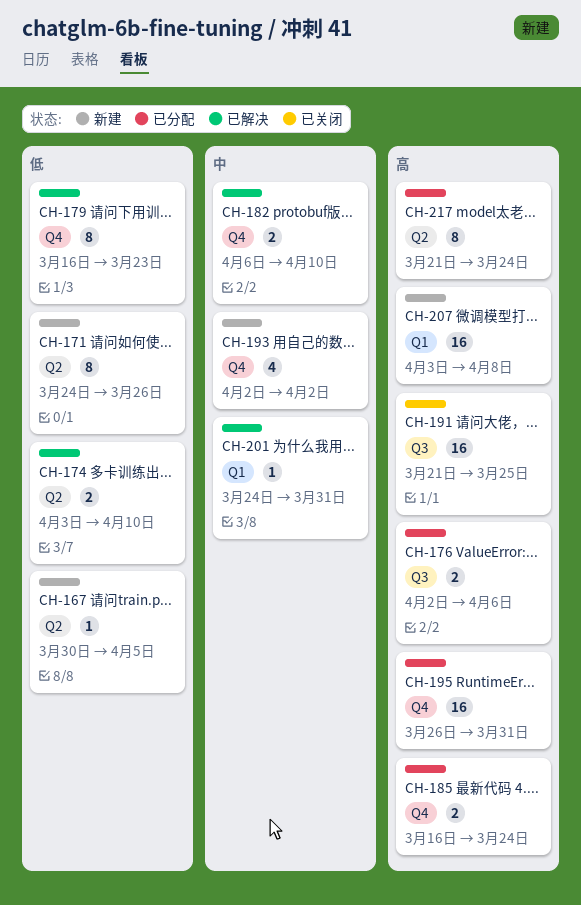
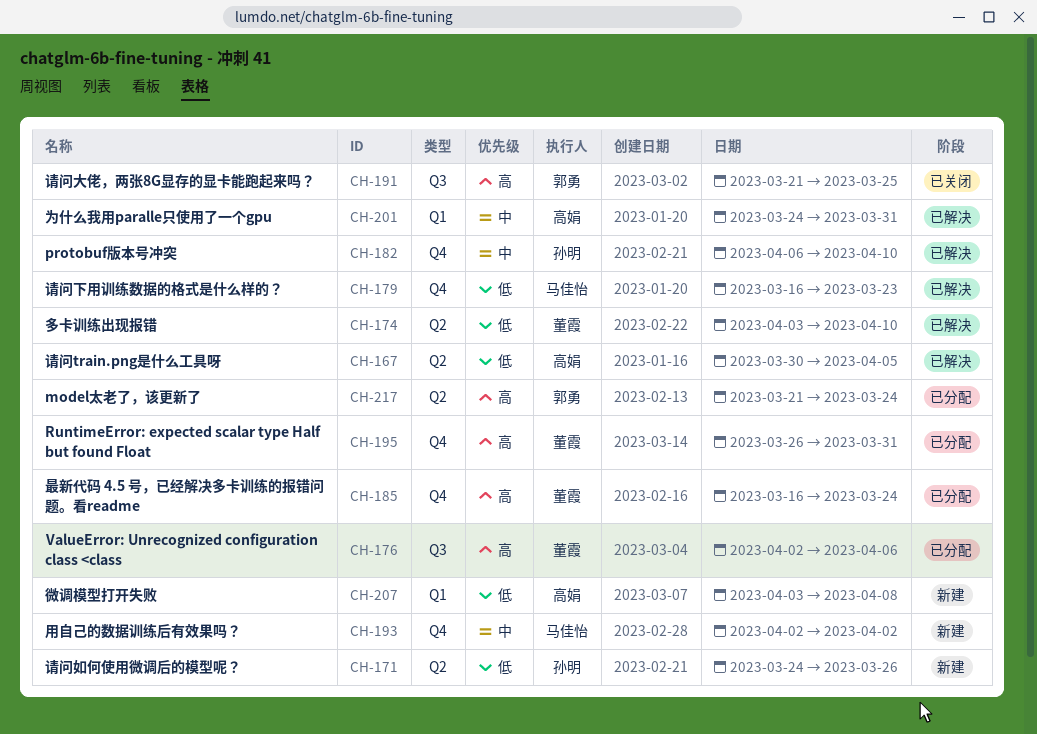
CH-167, status: 新建 -> 已解决
CH-207, priority: 高 -> 低

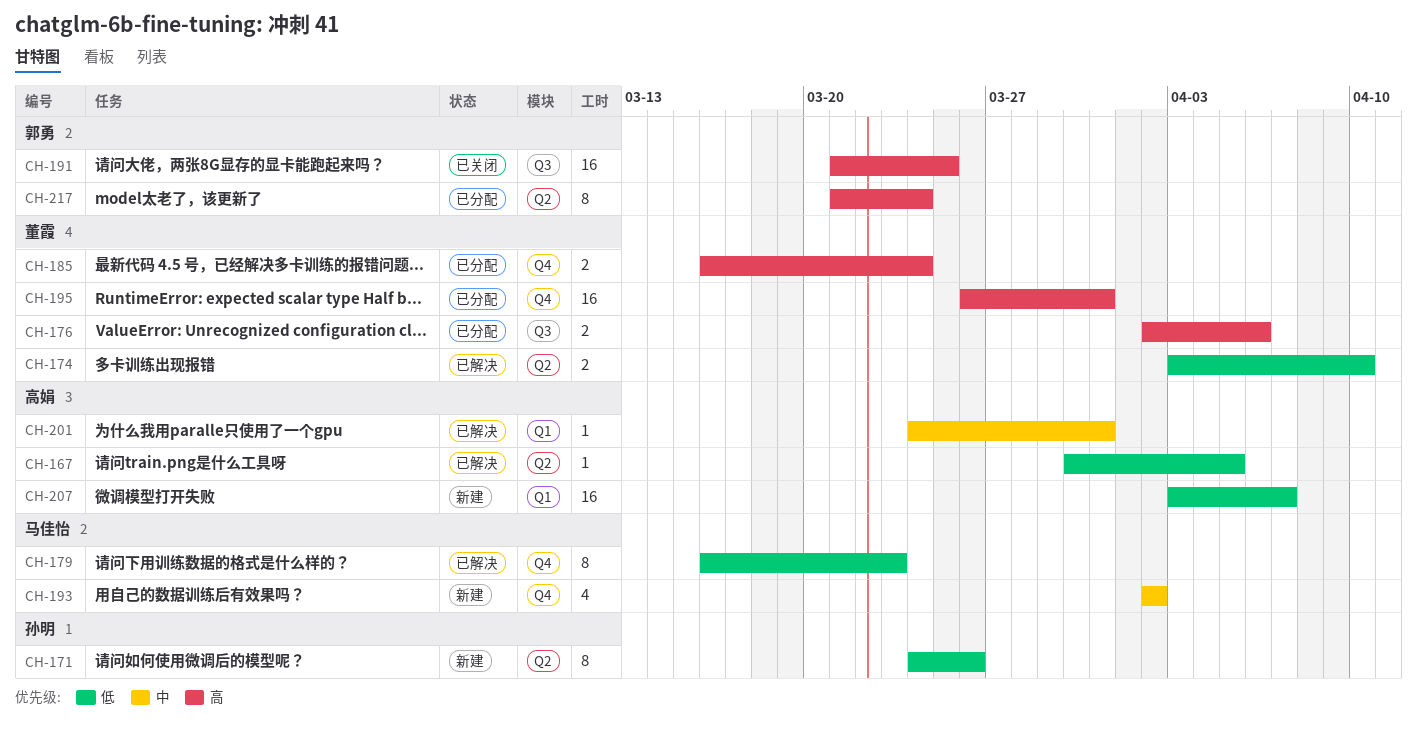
CH-182: present -> none
CH-207, due: Apr 8 -> Apr 7

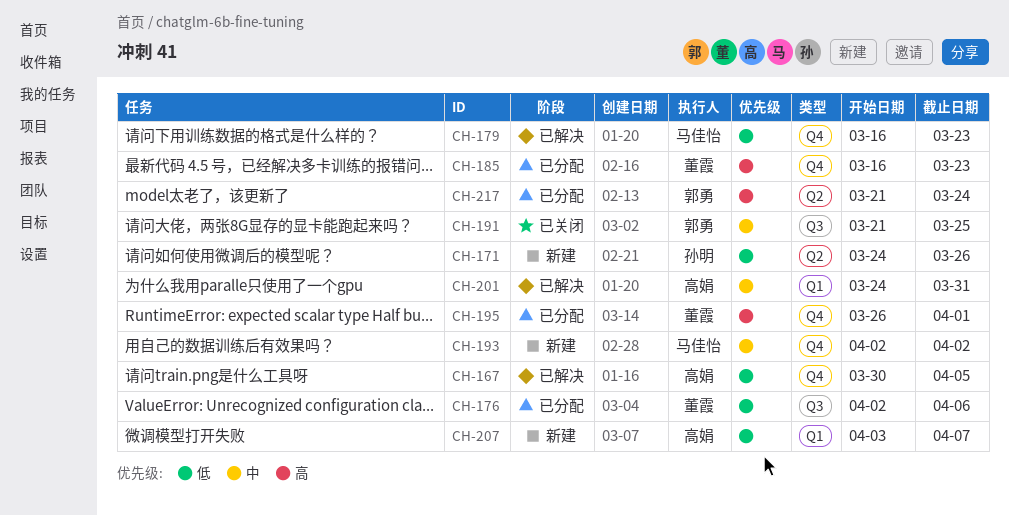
CH-167, label: Q2 -> Q4
CH-174: present -> none
CH-176, priority: 高 -> 低
CH-185, due: Mar 24 -> Mar 23
CH-191, priority: 高 -> 中
CH-195, due: Mar 31 -> Apr 1

